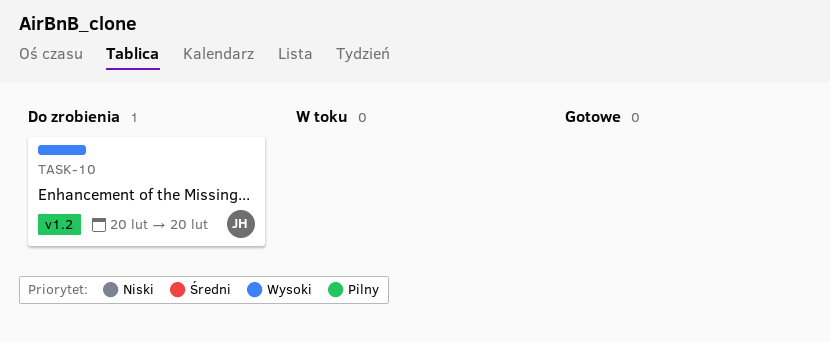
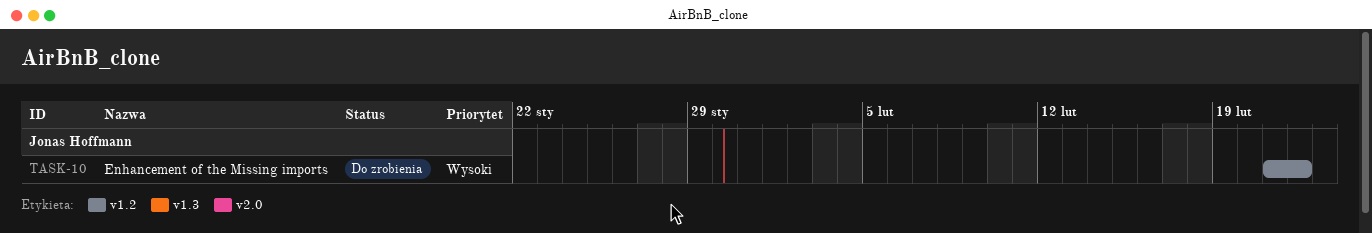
TASK-10, start: Feb 20 -> Feb 21
TASK-10, due: Feb 20 -> Feb 22

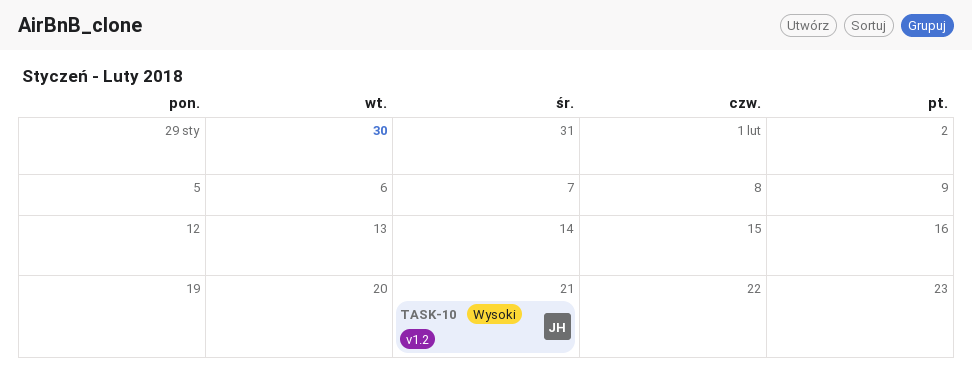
TASK-10, due: Feb 22 -> Feb 21

